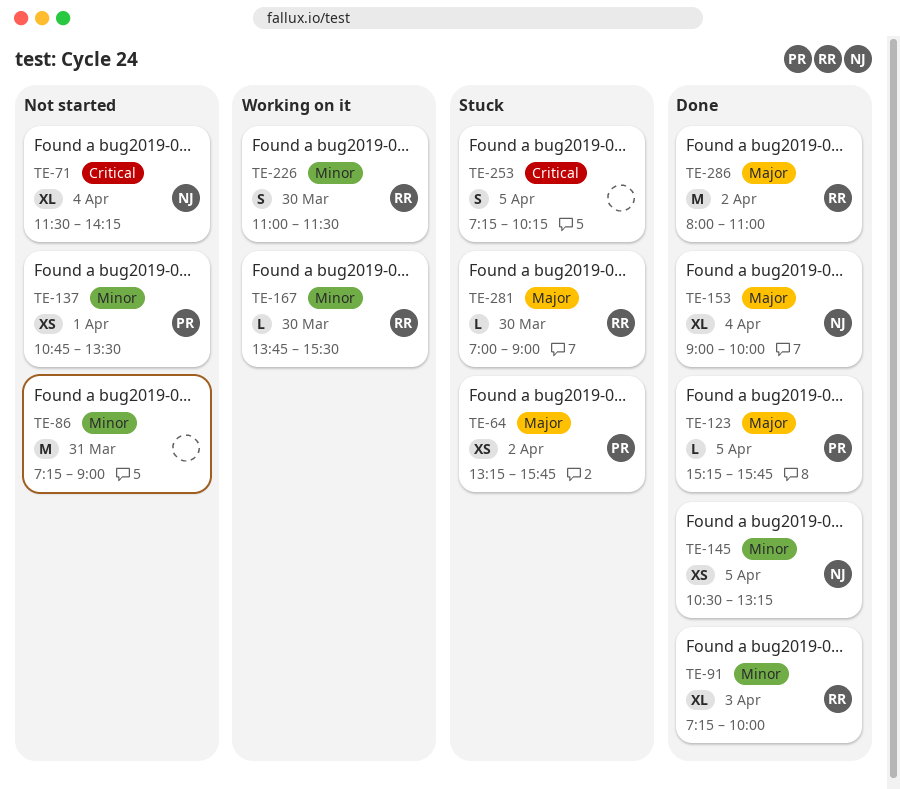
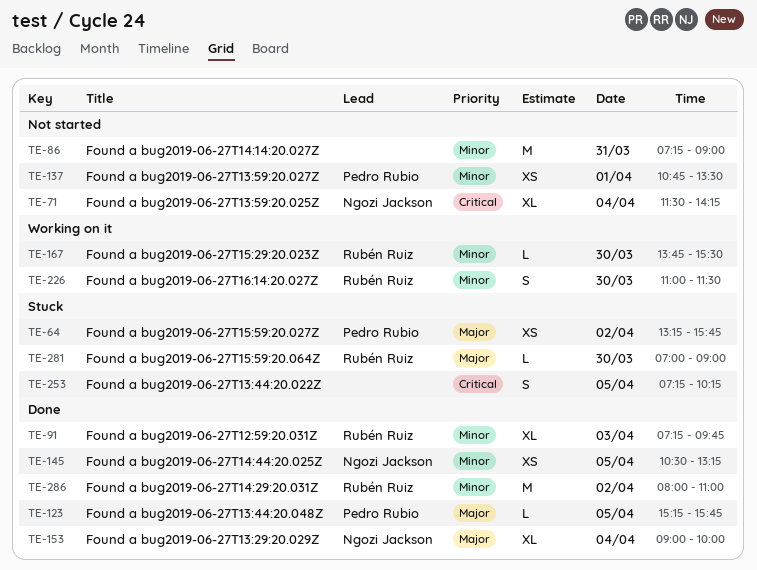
TE-91, ends: 10:00 -> 09:45
TE-286, priority: Major -> Minor

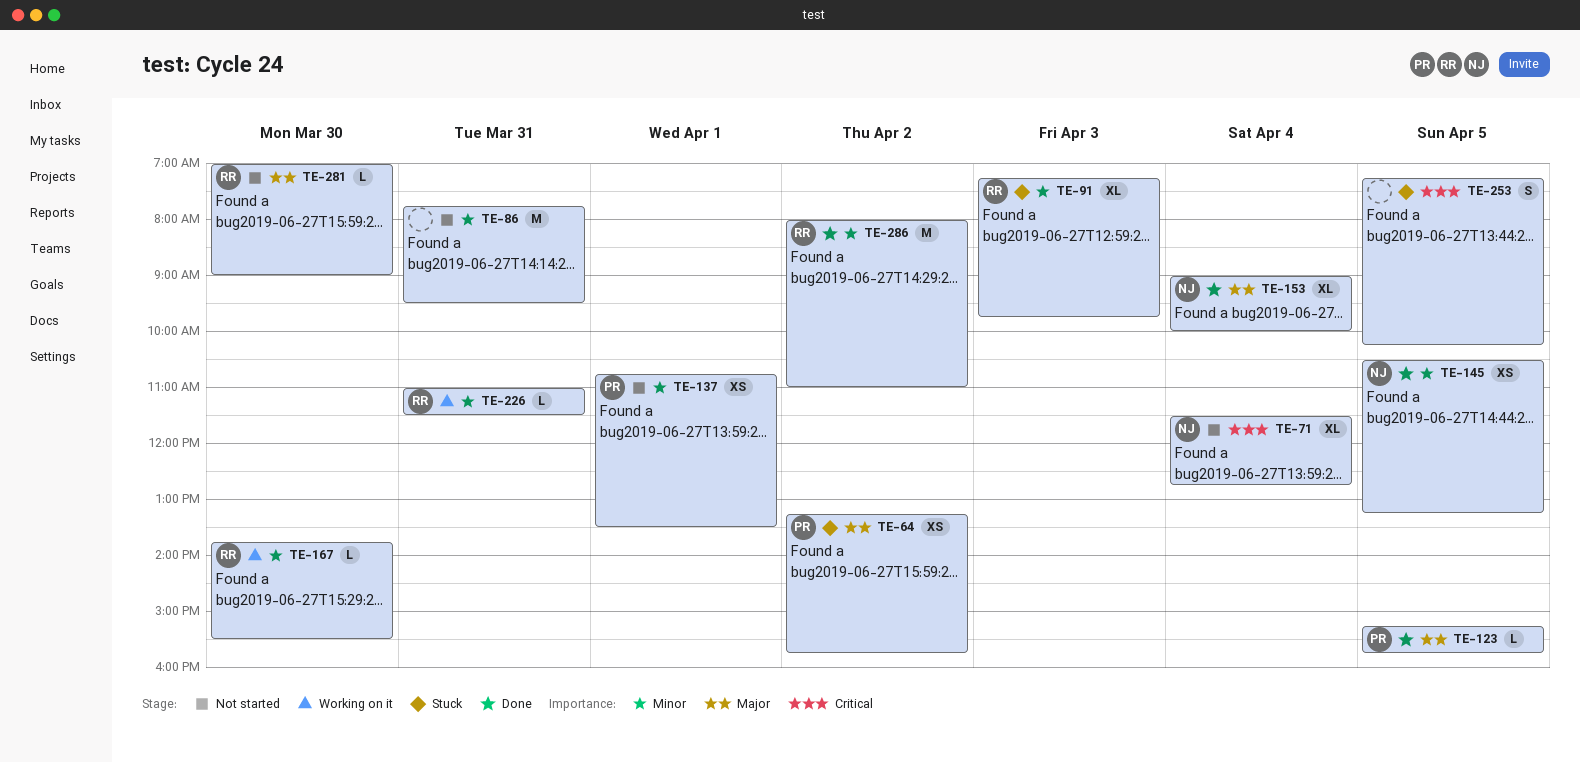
TE-71, ends: 14:15 -> 12:45
TE-86, begins: 07:15 -> 07:45
TE-86, ends: 09:00 -> 09:30
TE-91, status: Done -> Stuck
TE-226, estimate: S -> L
TE-226, day: Mar 30 -> Mar 31
TE-281, status: Stuck -> Not started

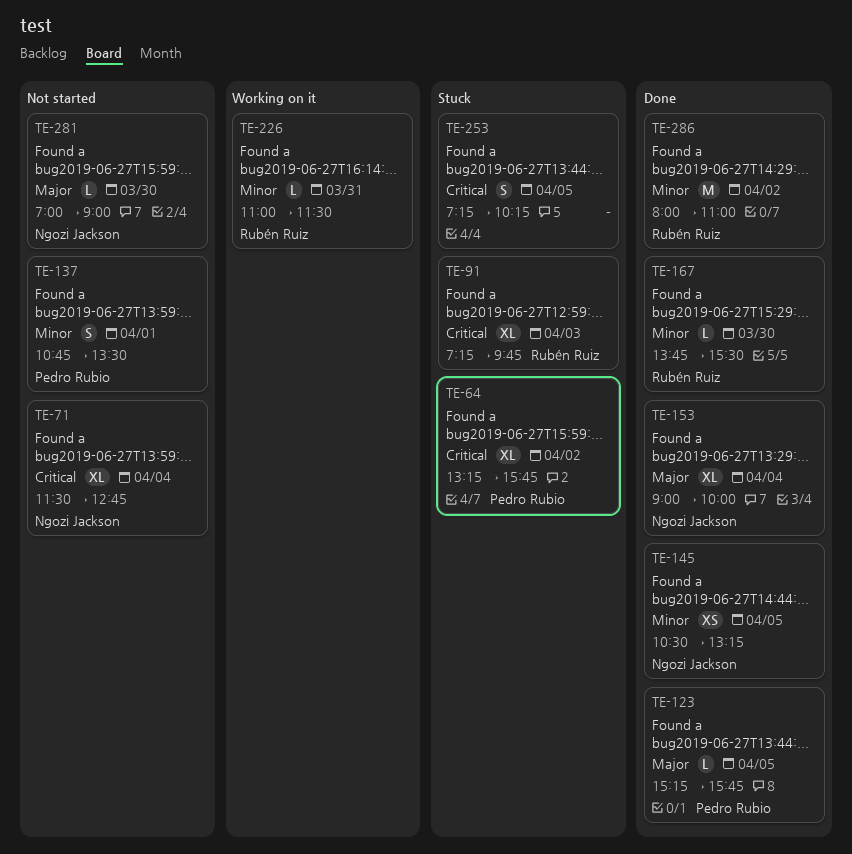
TE-64, priority: Major -> Critical
TE-64, estimate: XS -> XL
TE-86: present -> none
TE-91, priority: Minor -> Critical
TE-137, estimate: XS -> S
TE-167, status: Working on it -> Done
TE-281, owner: Rubén Ruiz -> Ngozi Jackson

